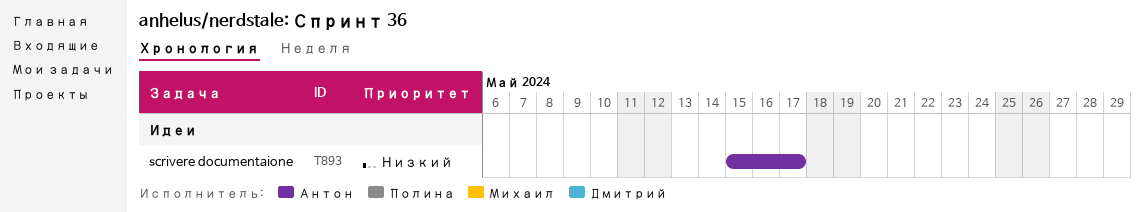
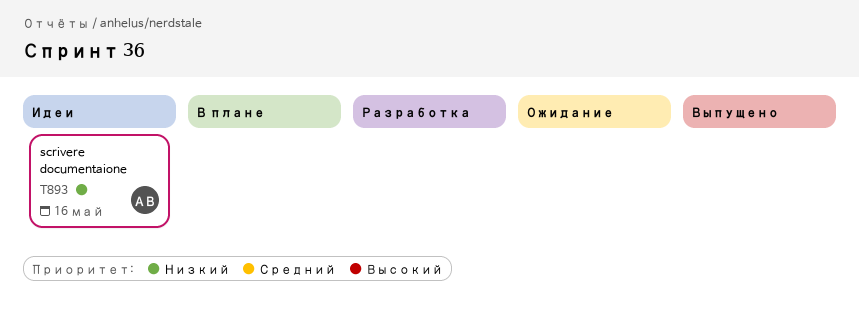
T893, due: May 17 -> May 16

